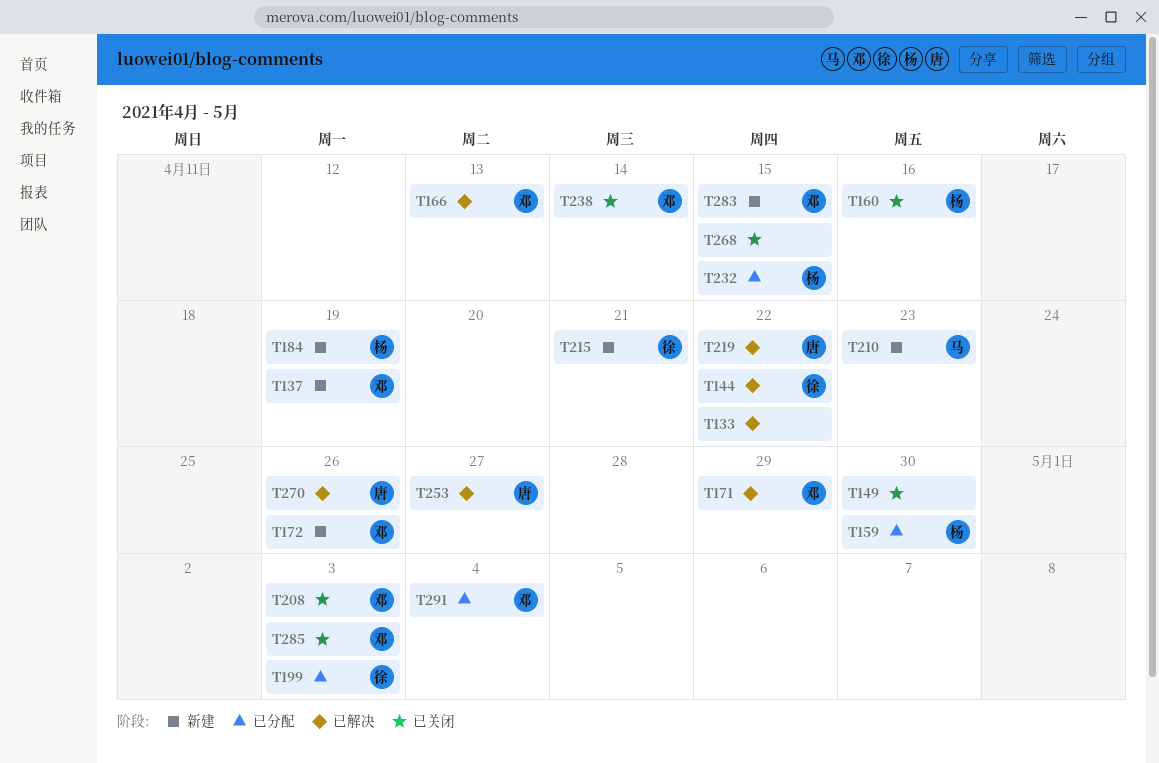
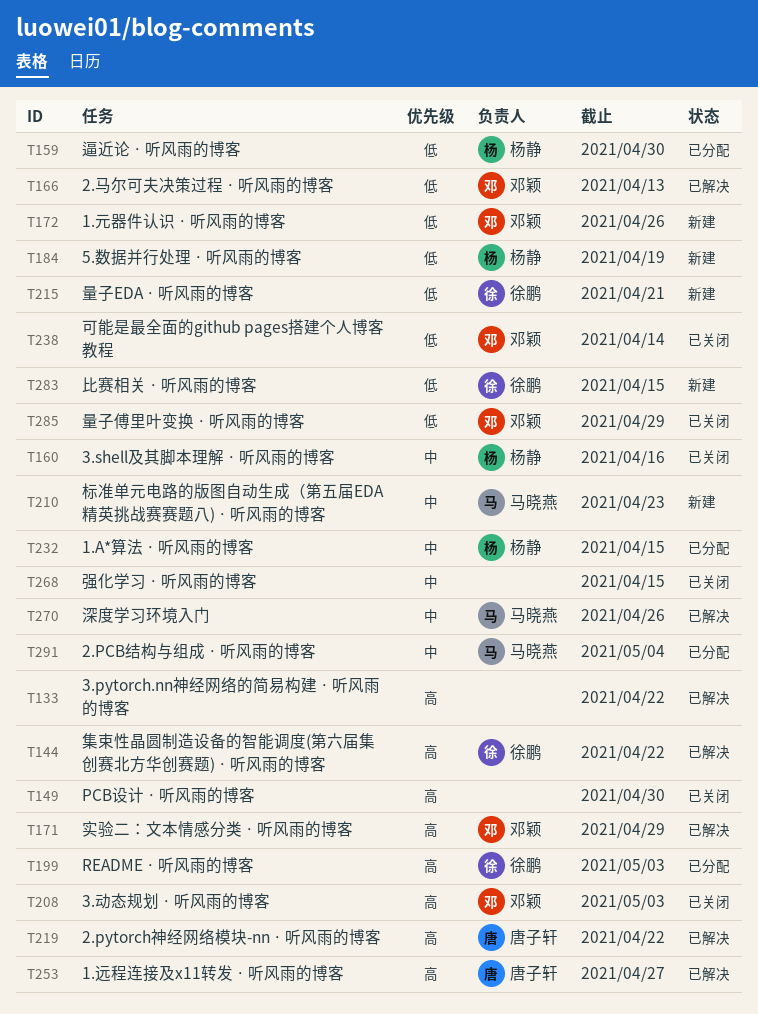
T137: present -> none
T270, owner: 唐子轩 -> 马晓燕
T283, owner: 邓颖 -> 徐鹏
T285, due: May 3 -> Apr 29
T291, owner: 邓颖 -> 马晓燕

